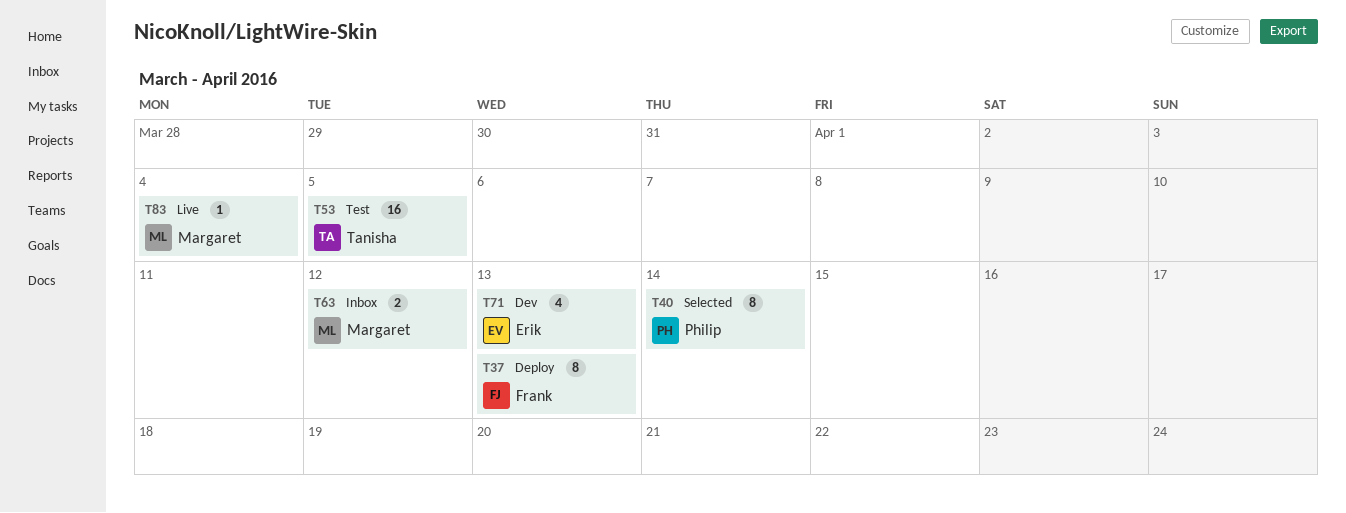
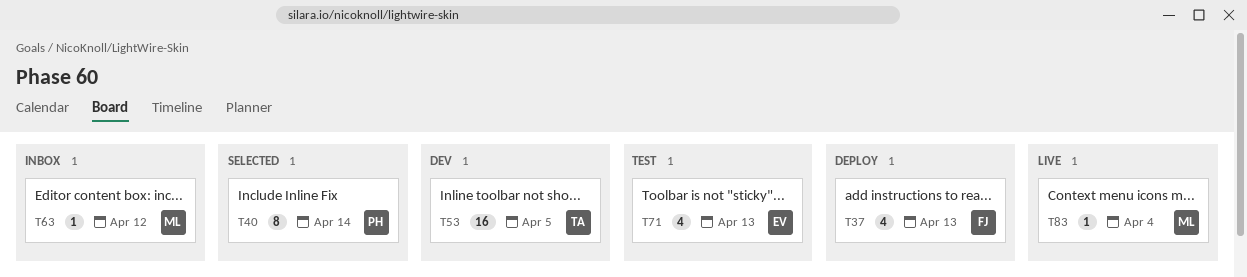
T37, estimate: 8 -> 4
T53, status: Test -> Dev
T63, estimate: 2 -> 1
T71, status: Dev -> Test

